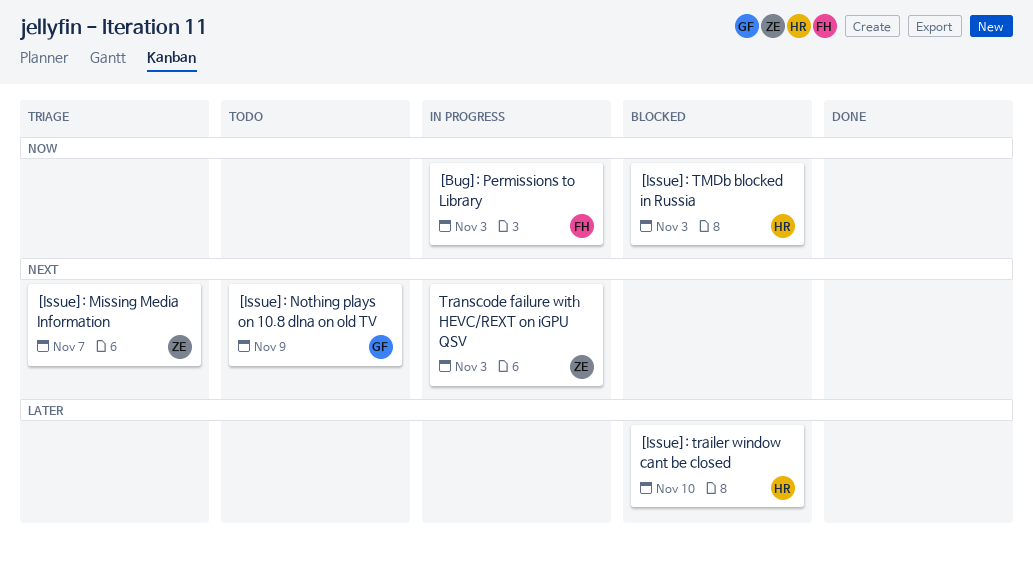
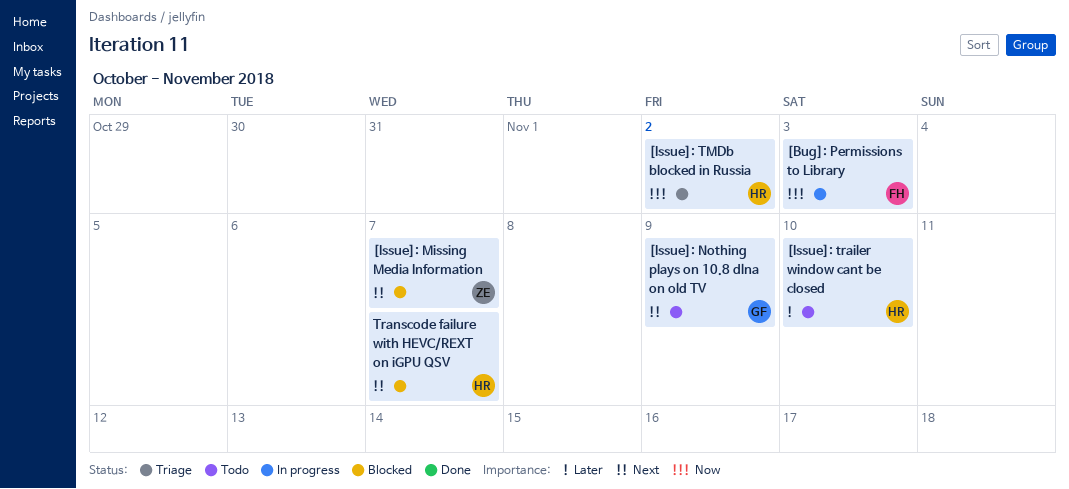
[Issue]: Missing Media Information, status: Triage -> Blocked
[Issue]: TMDb blocked in Russia, status: Blocked -> Triage
[Issue]: TMDb blocked in Russia, due: Nov 3 -> Nov 2
[Issue]: trailer window cant be closed, status: Blocked -> Todo
Transcode failure with HEVC/REXT on iGPU QSV, status: In progress -> Blocked
Transcode failure with HEVC/REXT on iGPU QSV, owner: ZE -> HR
Transcode failure with HEVC/REXT on iGPU QSV, due: Nov 3 -> Nov 7

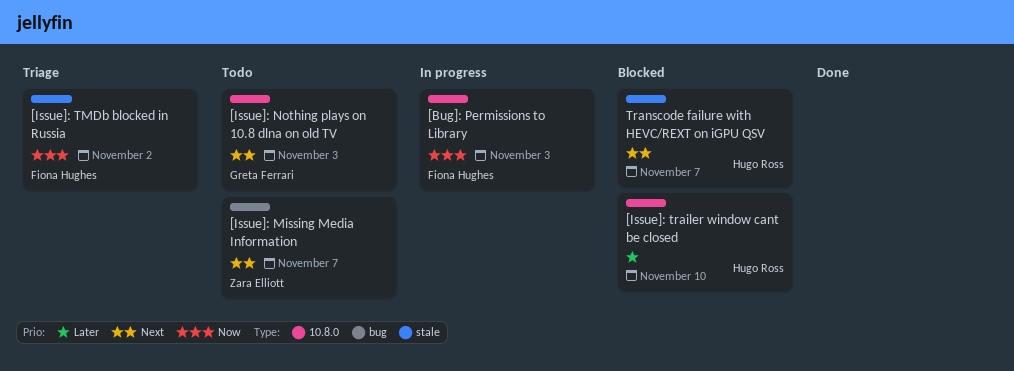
[Issue]: Missing Media Information, status: Blocked -> Todo
[Issue]: Nothing plays on 10.8 dlna on old TV, due: Nov 9 -> Nov 3
[Issue]: TMDb blocked in Russia, owner: Hugo Ross -> Fiona Hughes
[Issue]: trailer window cant be closed, status: Todo -> Blocked

